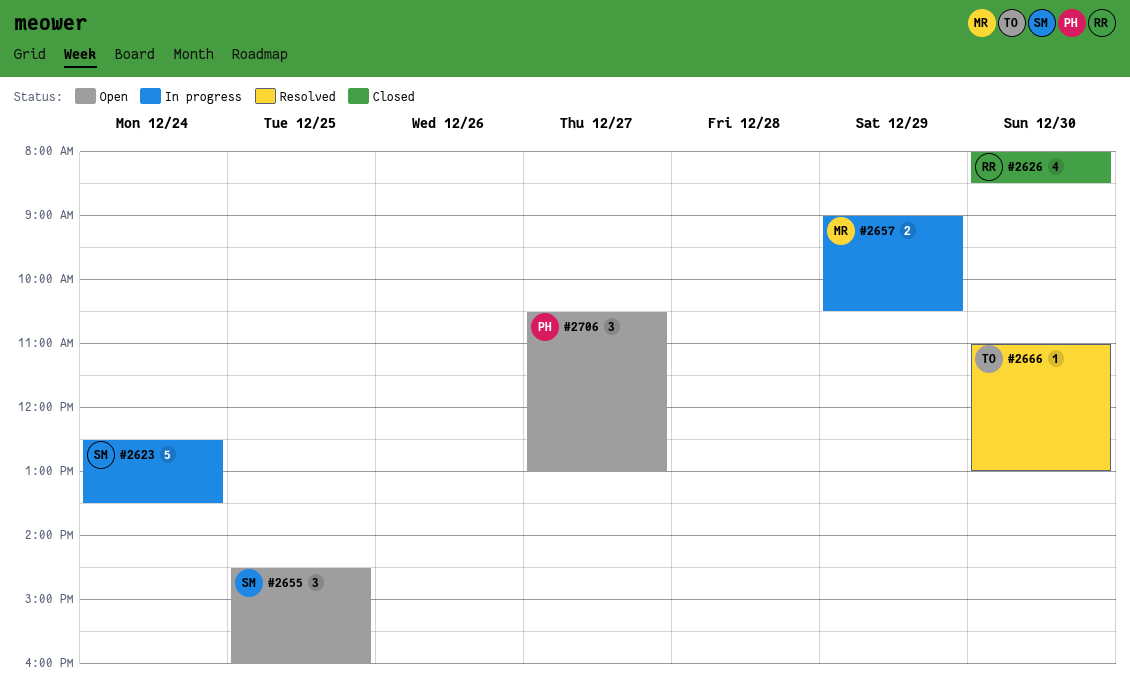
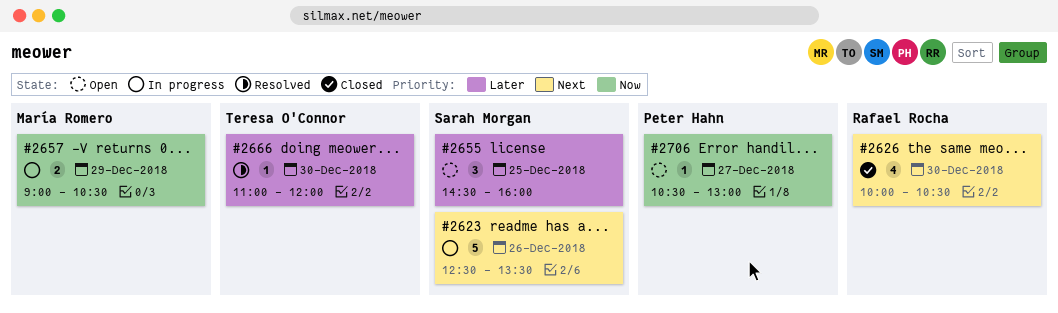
#2623, day: Dec 24 -> Dec 26
#2626, begins: 08:00 -> 10:00
#2626, ends: 08:30 -> 10:30
#2666, ends: 13:00 -> 12:00
#2706, estimate: 3 -> 1

